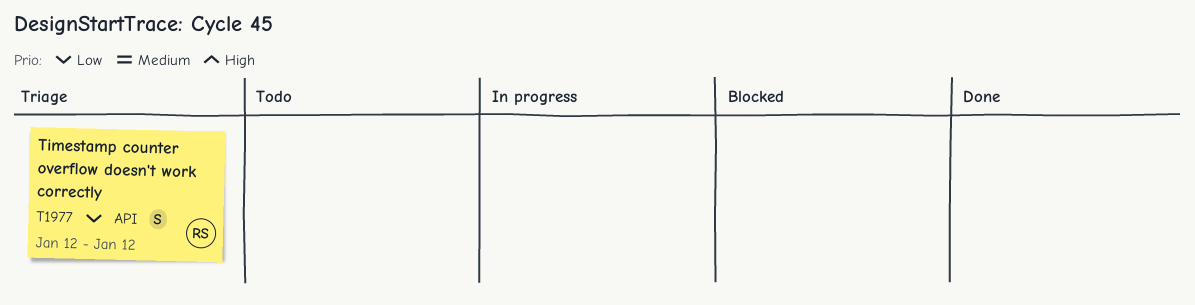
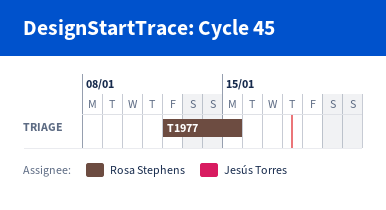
T1977, due: Jan 12 -> Jan 15

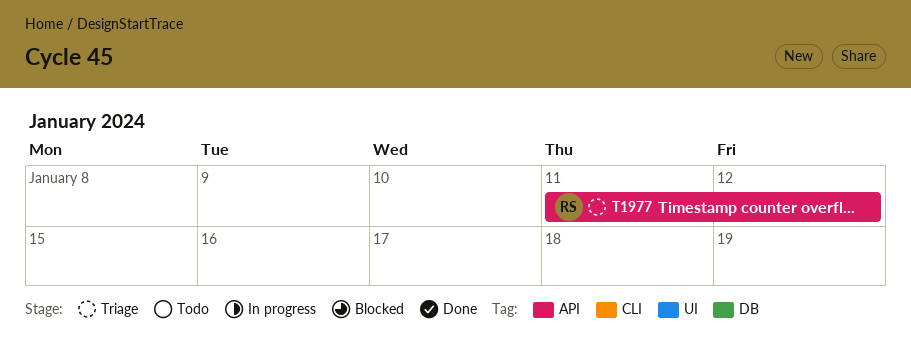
T1977, start: Jan 12 -> Jan 11
T1977, due: Jan 15 -> Jan 12

